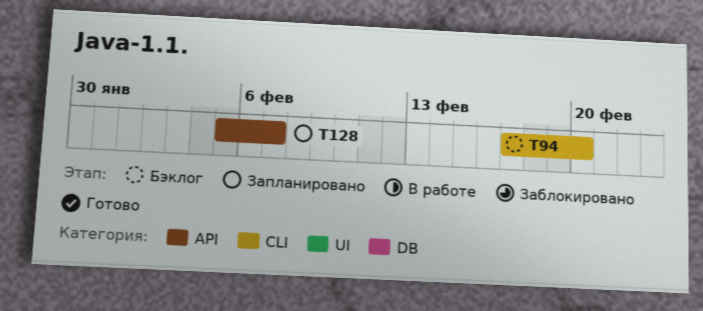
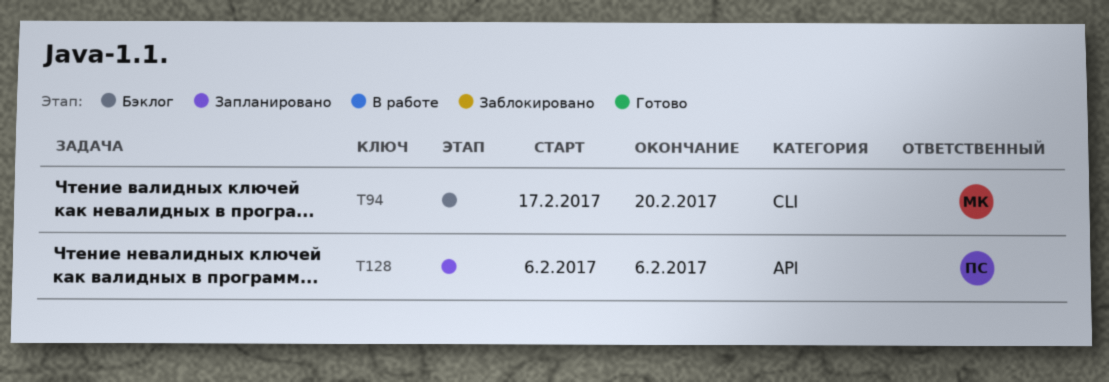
T128, start: Feb 5 -> Feb 6
T128, due: Feb 7 -> Feb 6

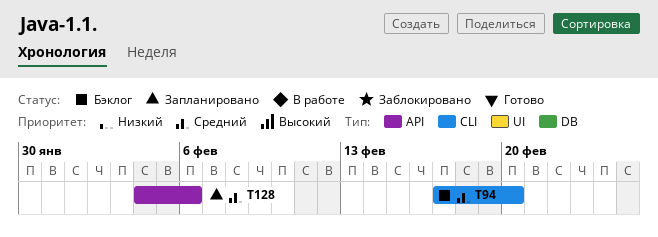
T128, start: Feb 6 -> Feb 4

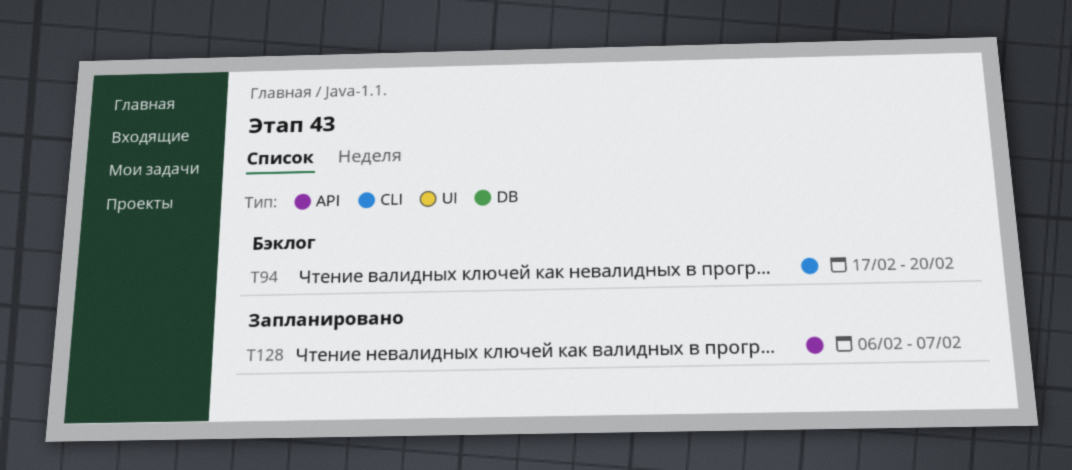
T128, start: Feb 4 -> Feb 6
T128, due: Feb 6 -> Feb 7

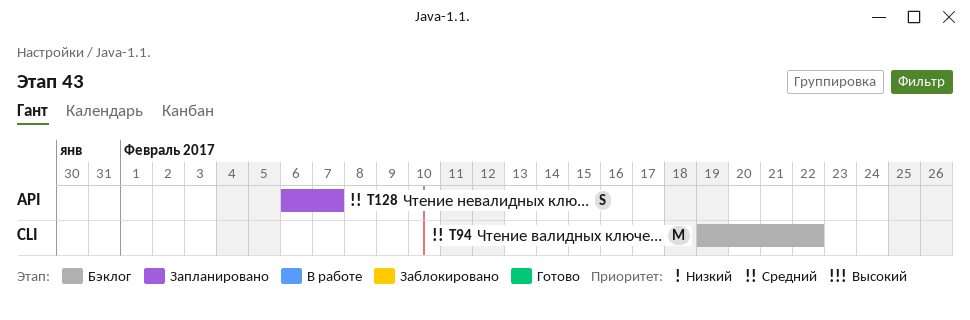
T94, start: Feb 17 -> Feb 19
T94, due: Feb 20 -> Feb 22

